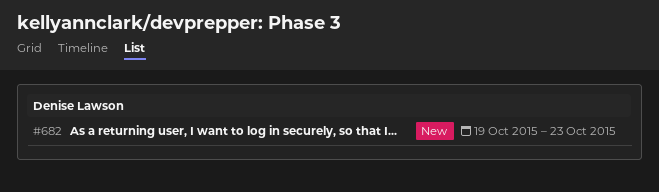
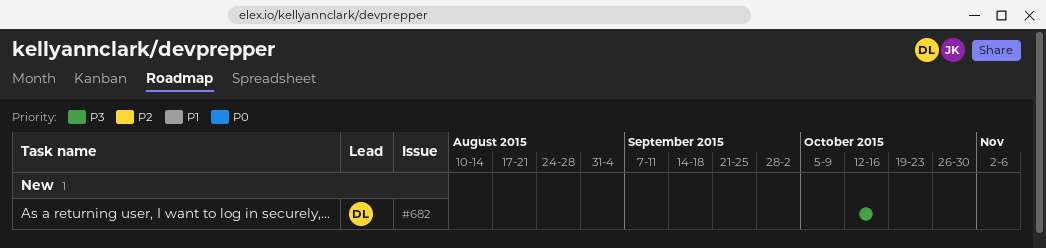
#682, start: Oct 19 -> Oct 12
#682, due: Oct 23 -> Oct 16

